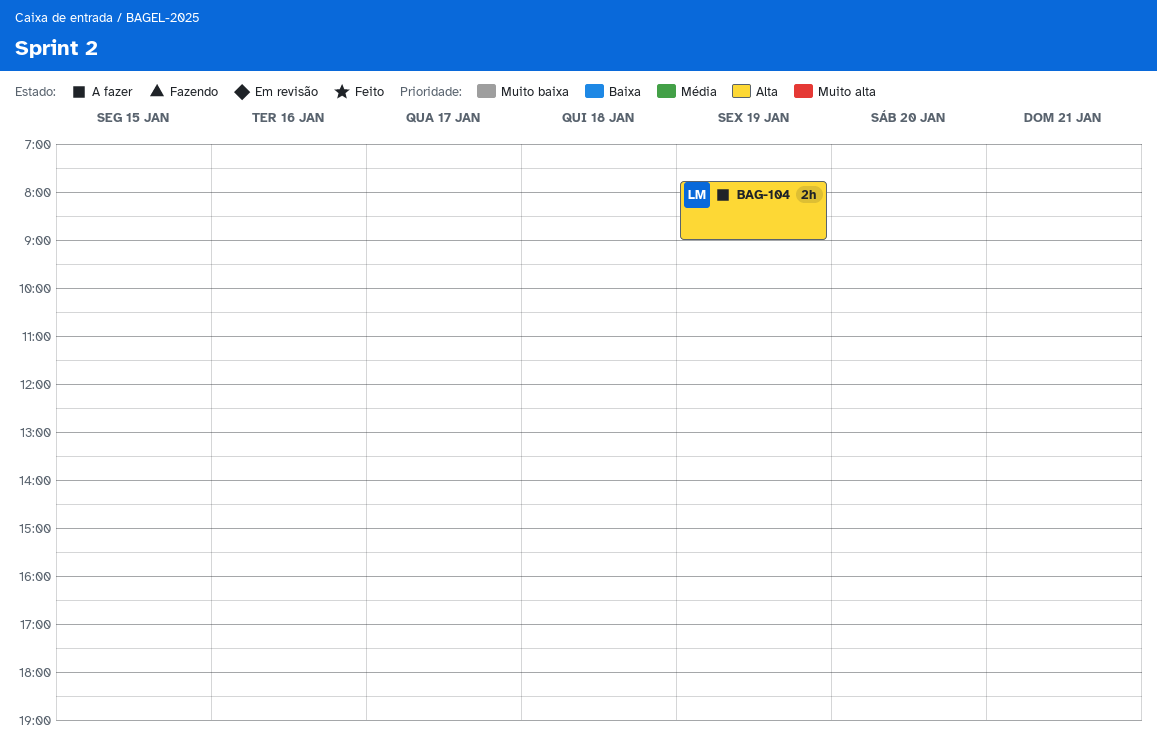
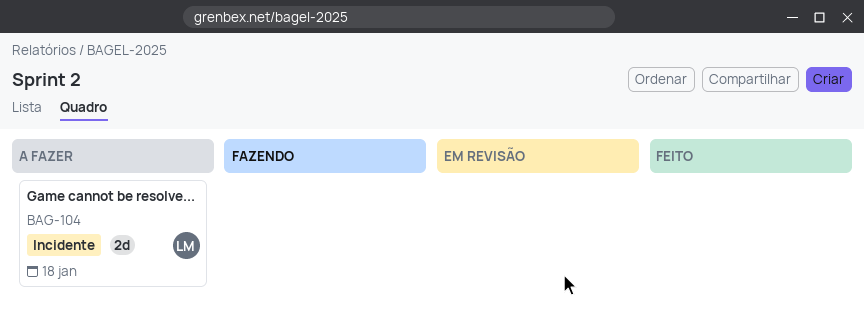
BAG-104, estimate: 2h -> 2d
BAG-104, day: Jan 19 -> Jan 18

